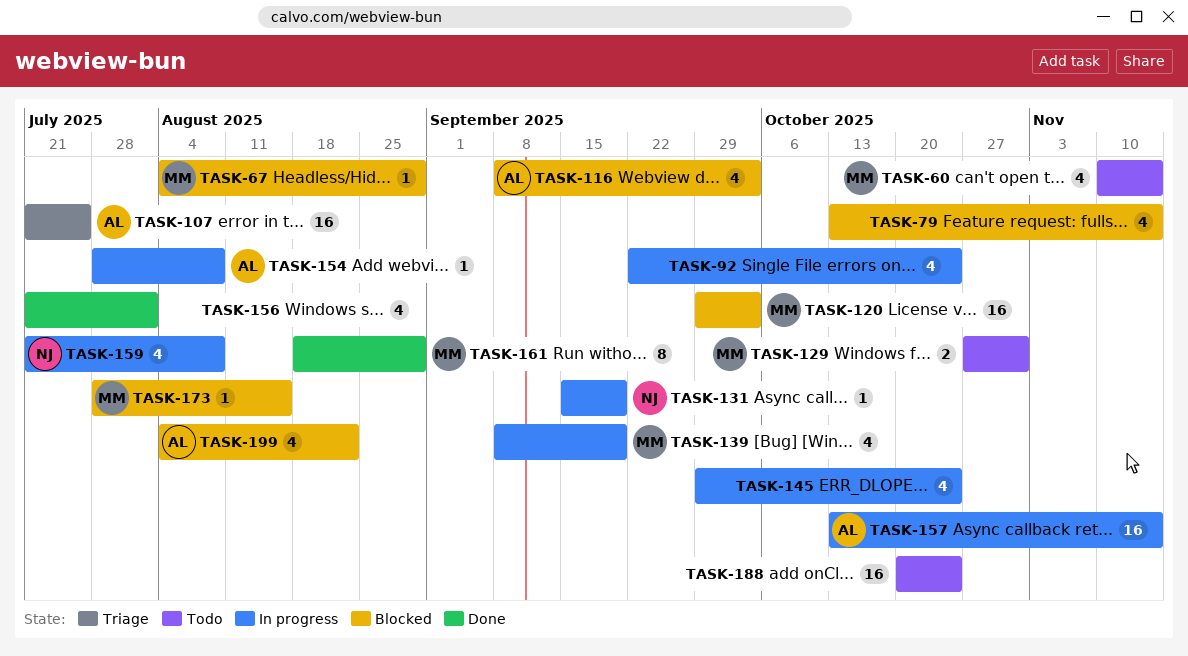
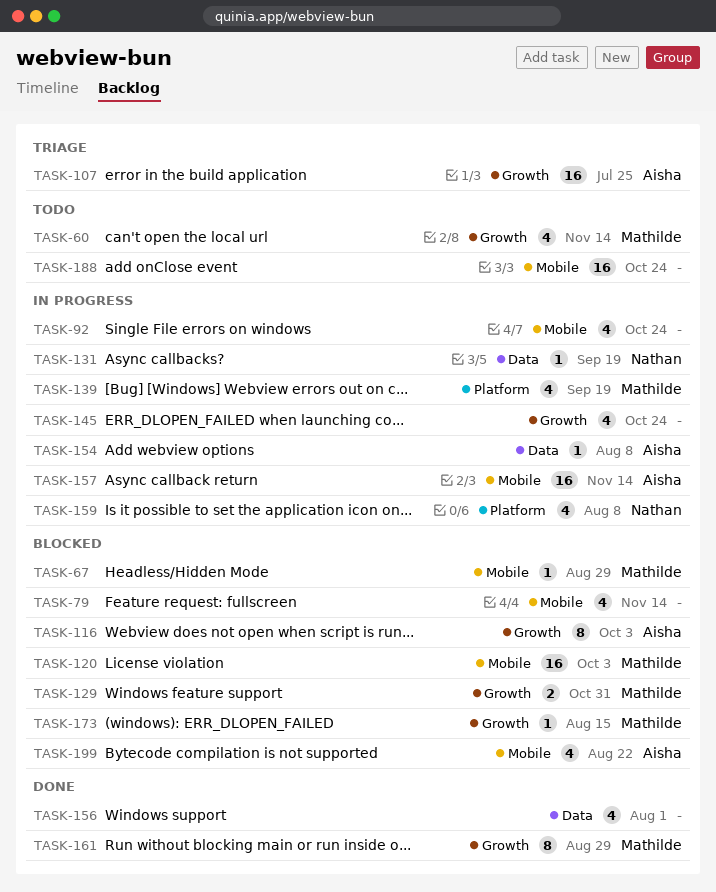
TASK-116, estimate: 4 -> 8
TASK-129, status: Todo -> Blocked

